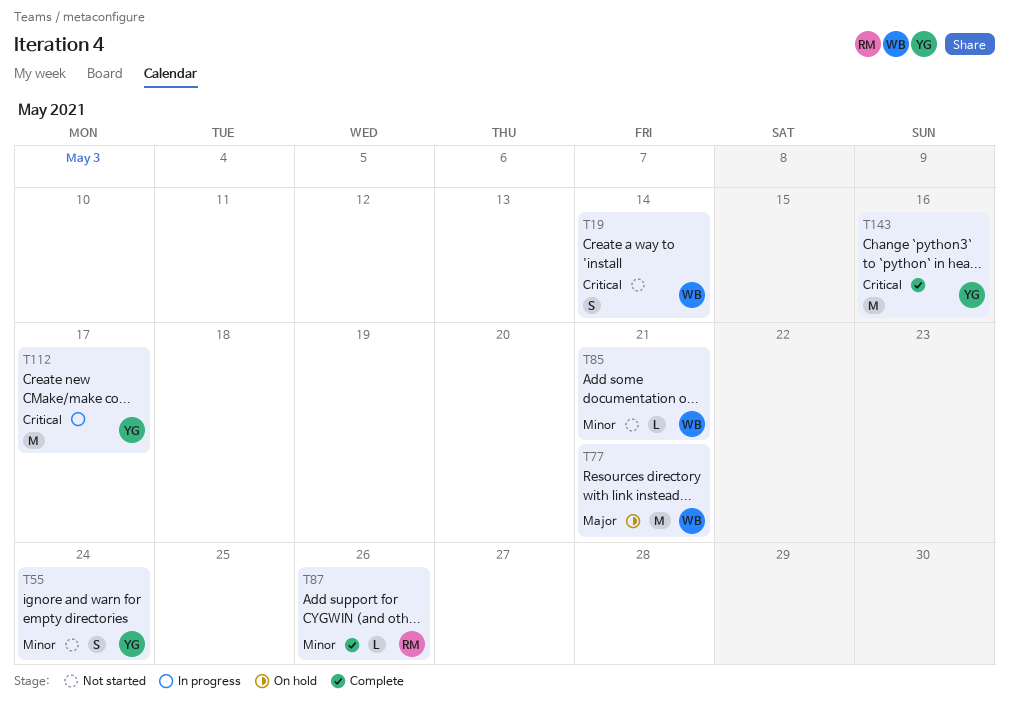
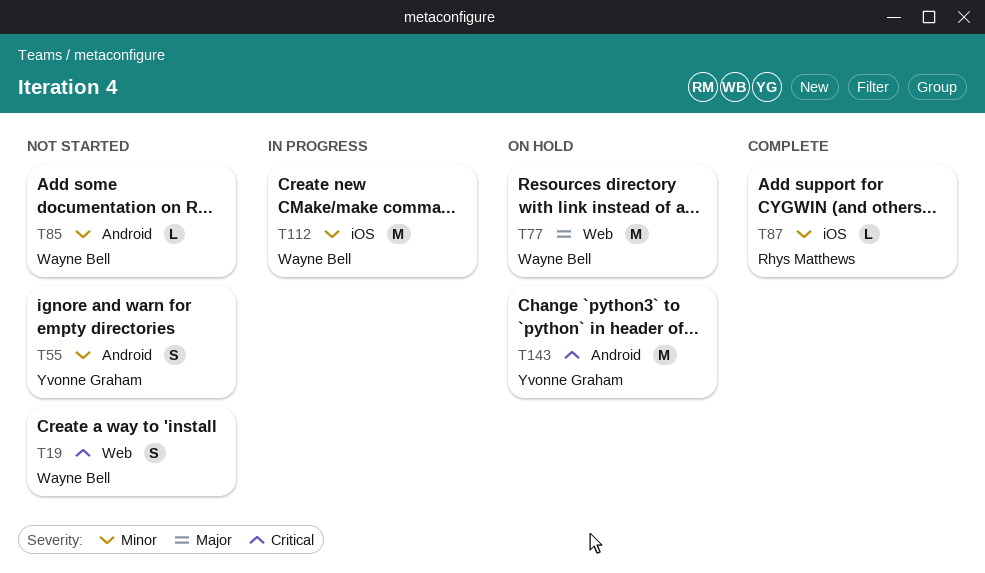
T112, owner: Yvonne Graham -> Wayne Bell
T112, priority: Critical -> Minor
T143, status: Complete -> On hold

